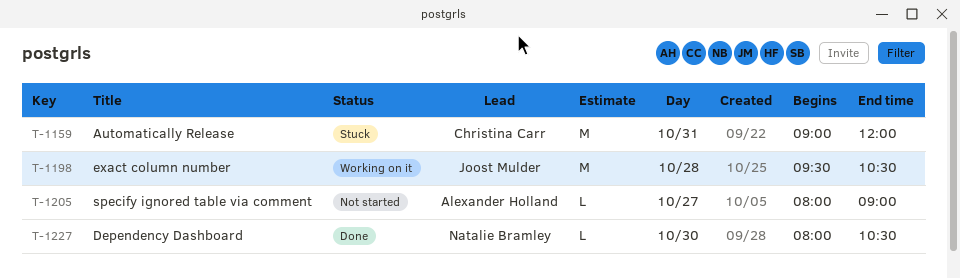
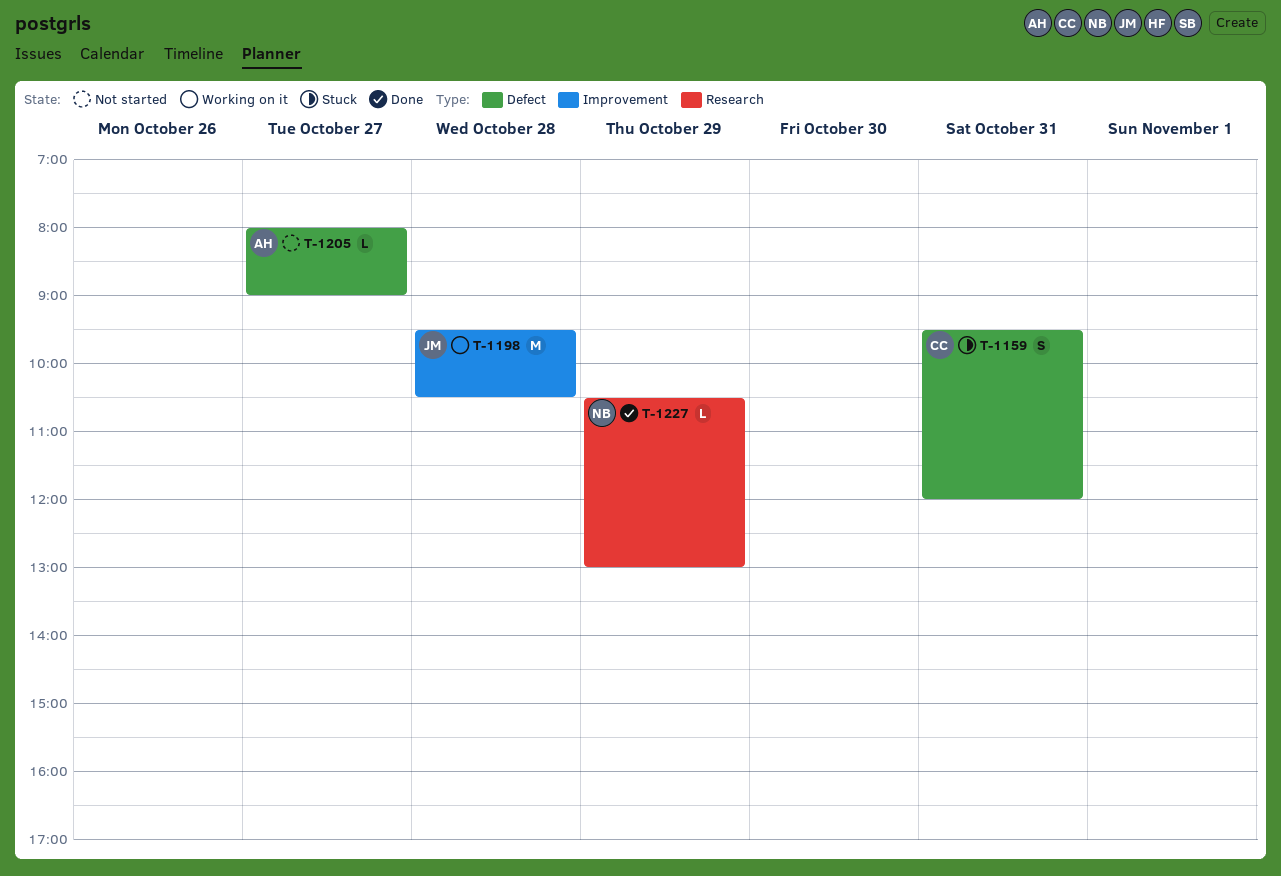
T-1159, estimate: M -> S
T-1159, begins: 09:00 -> 09:30
T-1227, day: Oct 30 -> Oct 29
T-1227, begins: 08:00 -> 10:30
T-1227, ends: 10:30 -> 13:00

